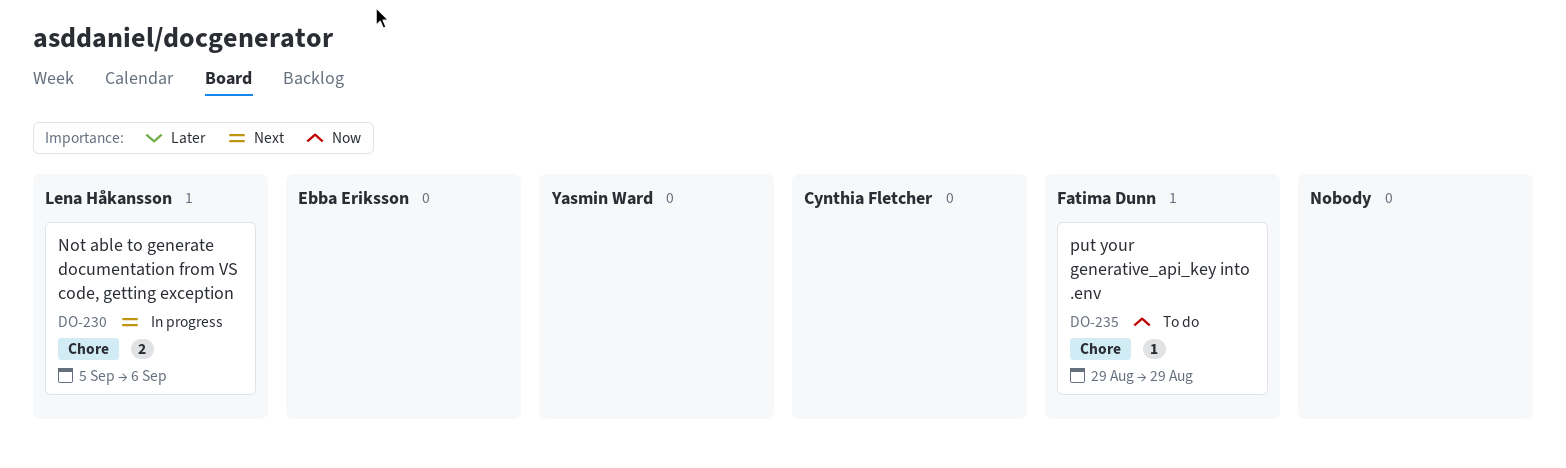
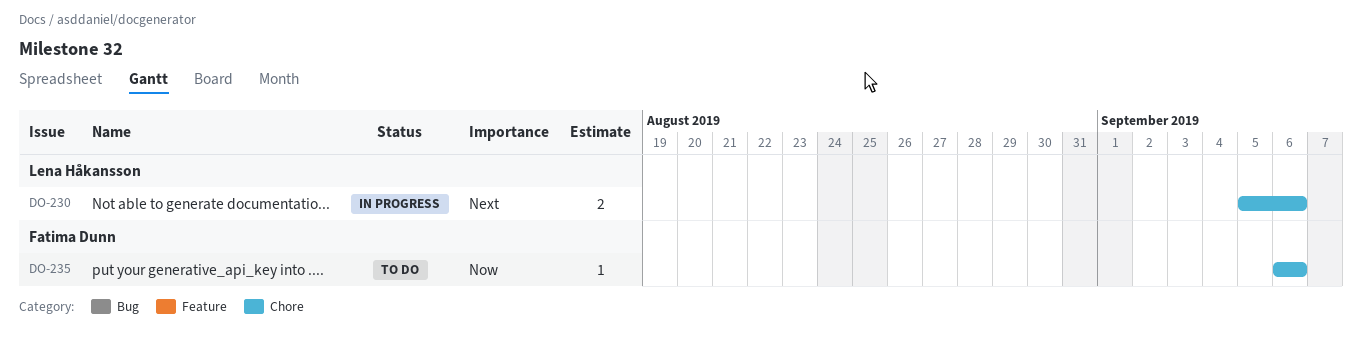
DO-235, start: Aug 29 -> Sep 6
DO-235, due: Aug 29 -> Sep 6

